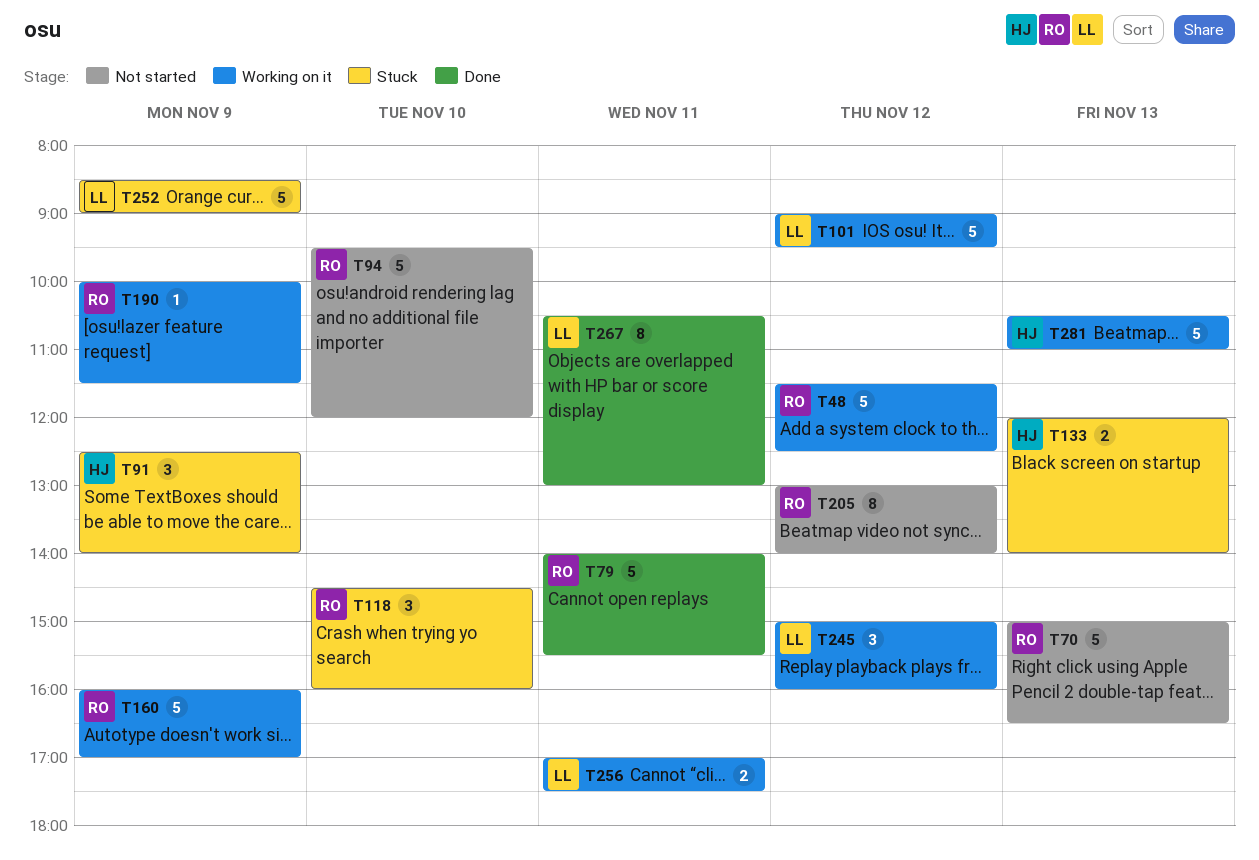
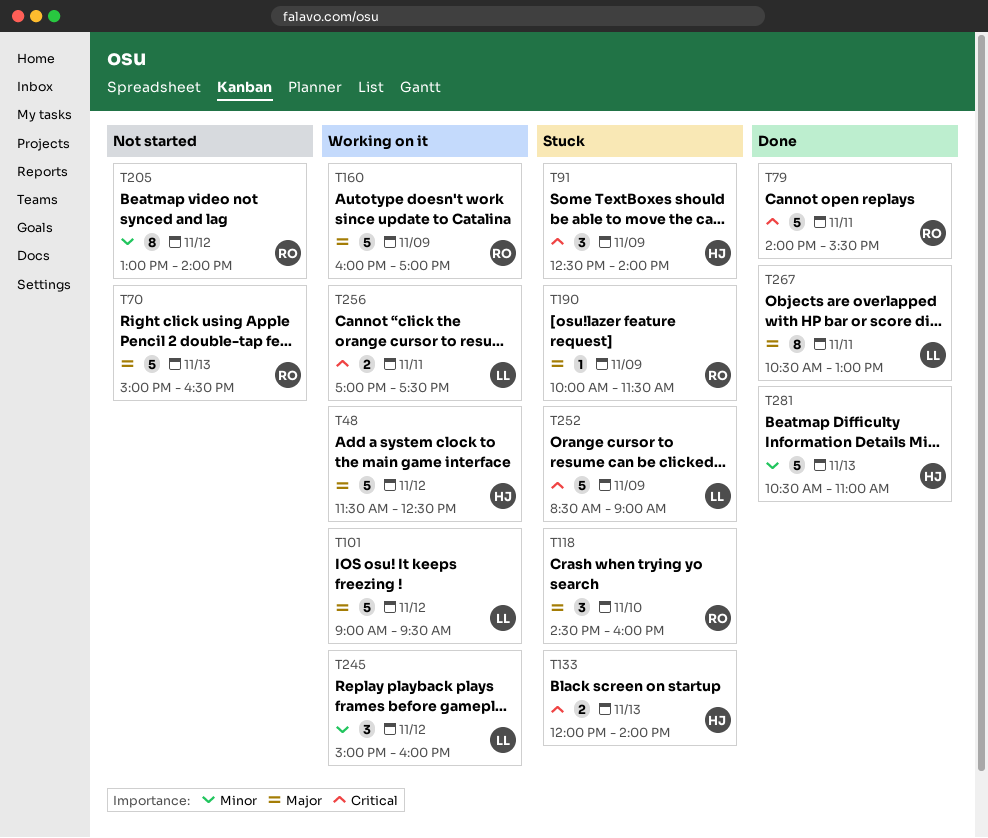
T48, owner: RO -> HJ
T94: present -> none
T190, status: Working on it -> Stuck
T281, status: Working on it -> Done

